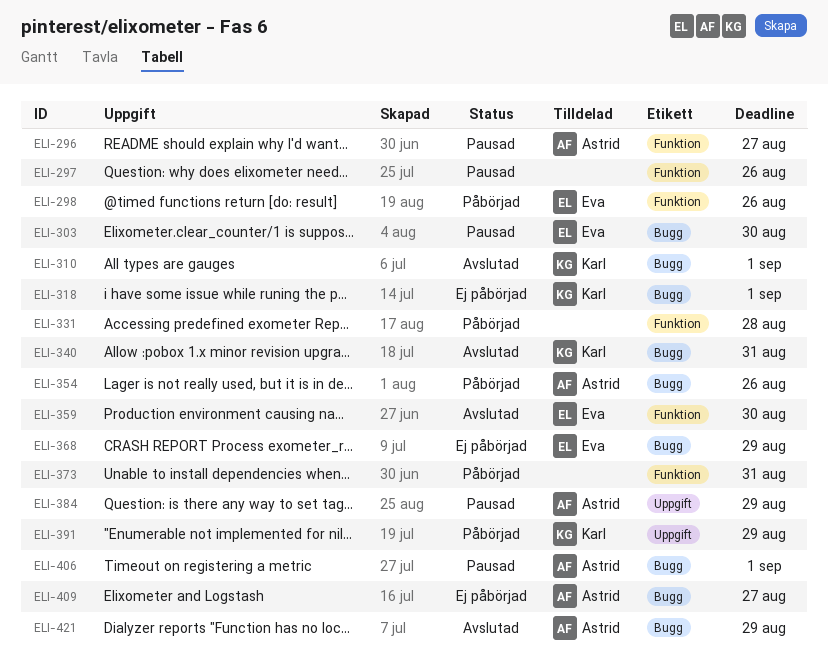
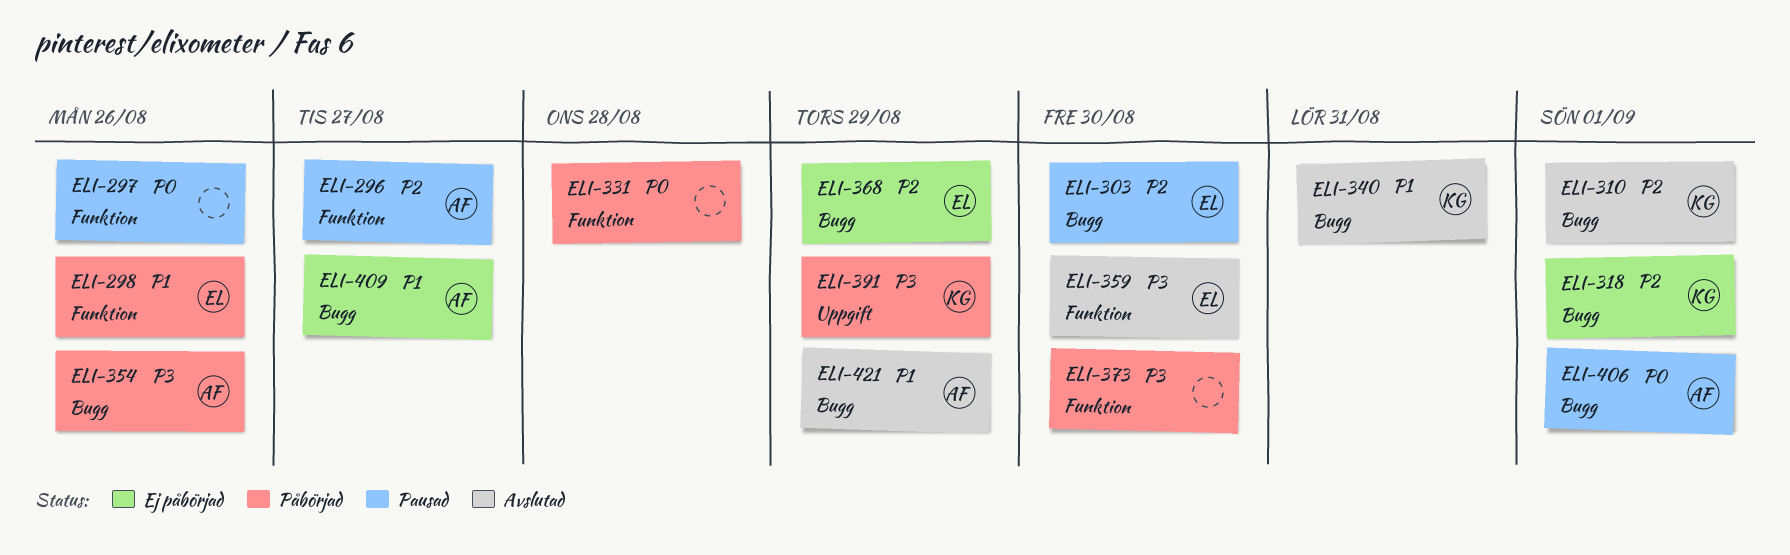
ELI-373, due: Aug 31 -> Aug 30
ELI-384: present -> none

